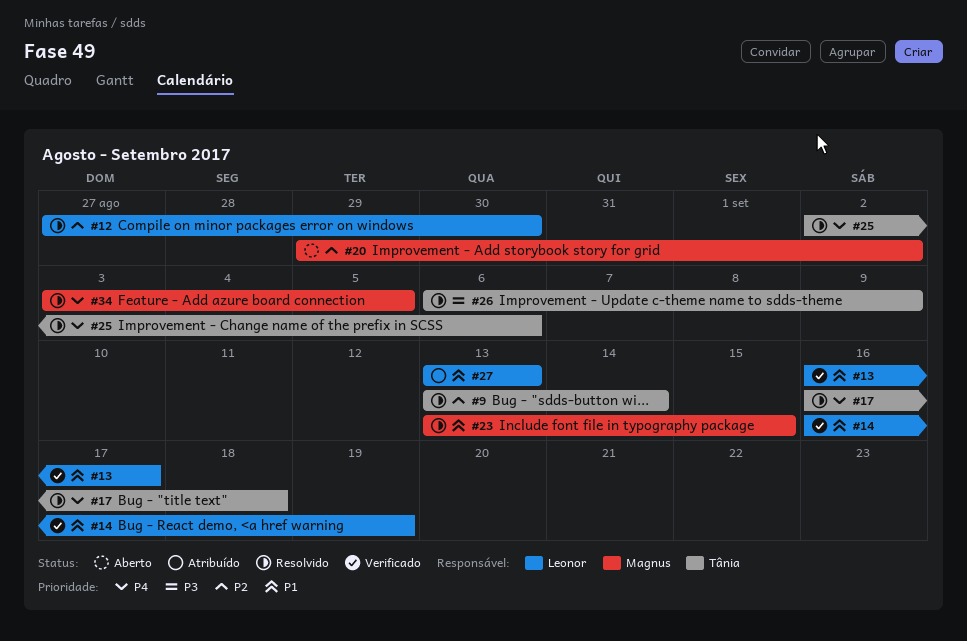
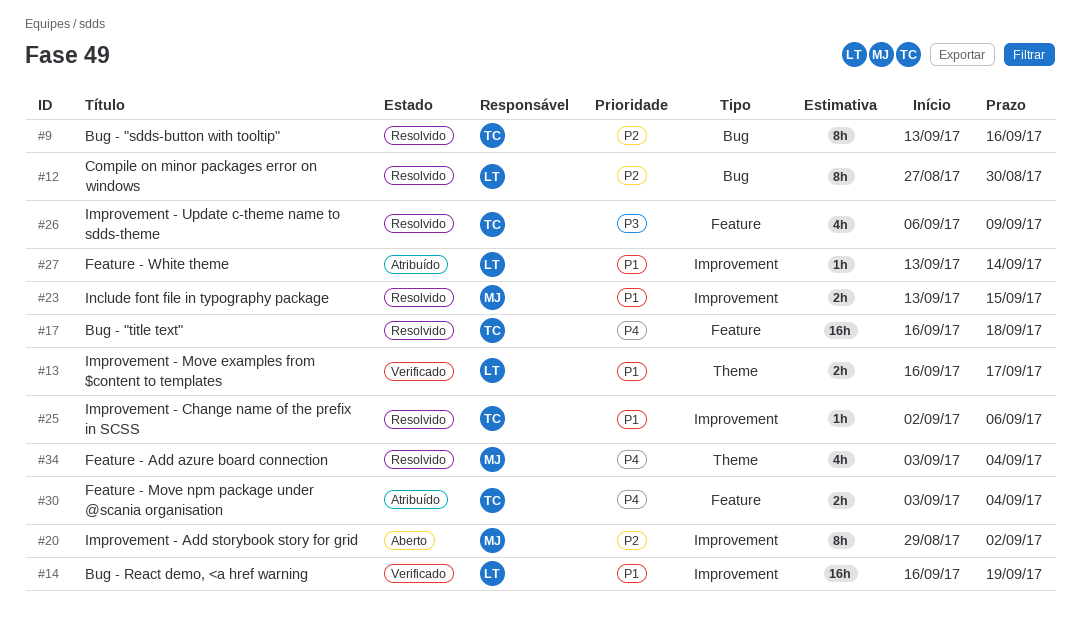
#9, due: Sep 14 -> Sep 16
#25, priority: P4 -> P1
#27, due: Sep 13 -> Sep 14
#30: none -> present
#34, due: Sep 5 -> Sep 4

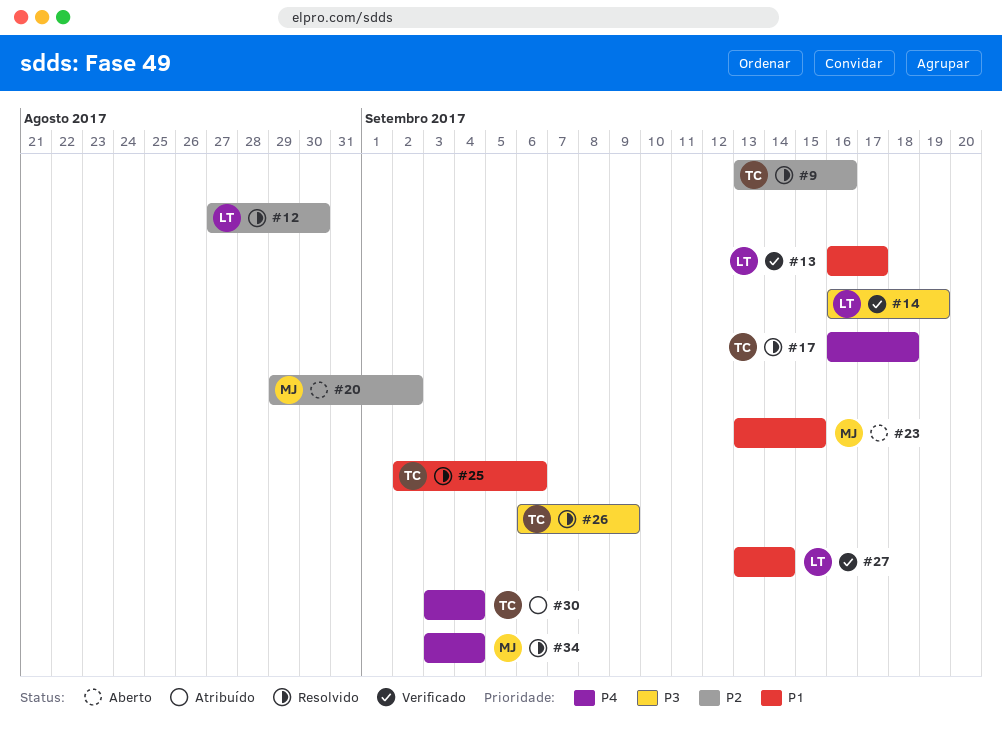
#14, priority: P1 -> P3
#23, status: Resolvido -> Aberto
#27, status: Atribuído -> Verificado

